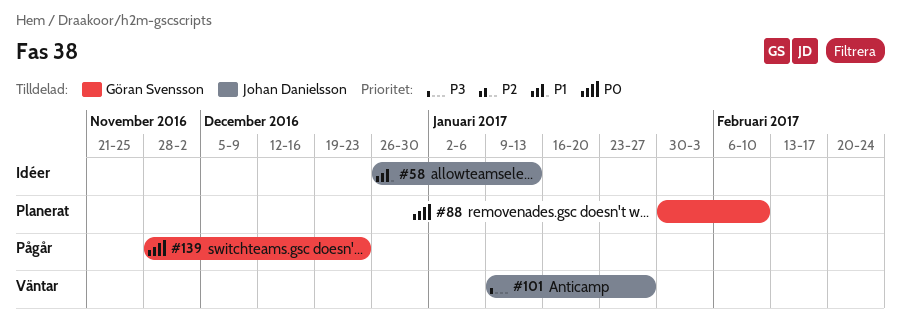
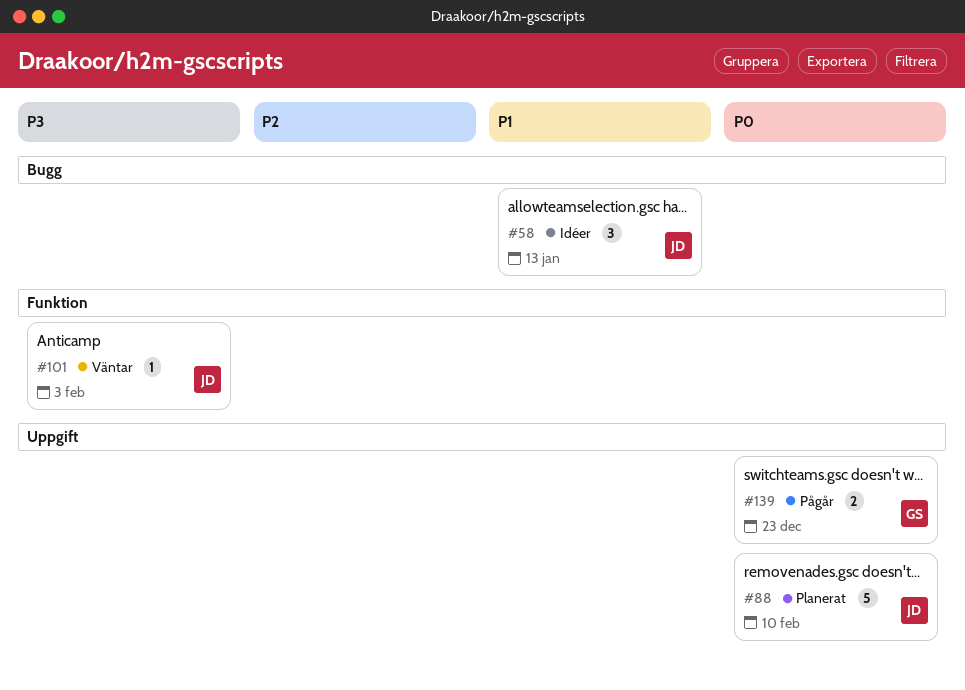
#88, owner: Göran Svensson -> Johan Danielsson
#101, due: Jan 27 -> Feb 3

